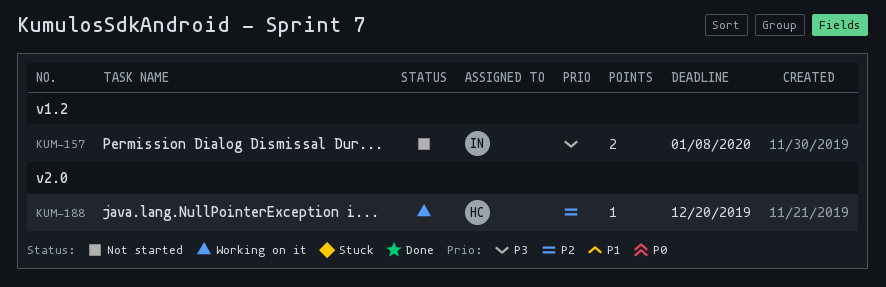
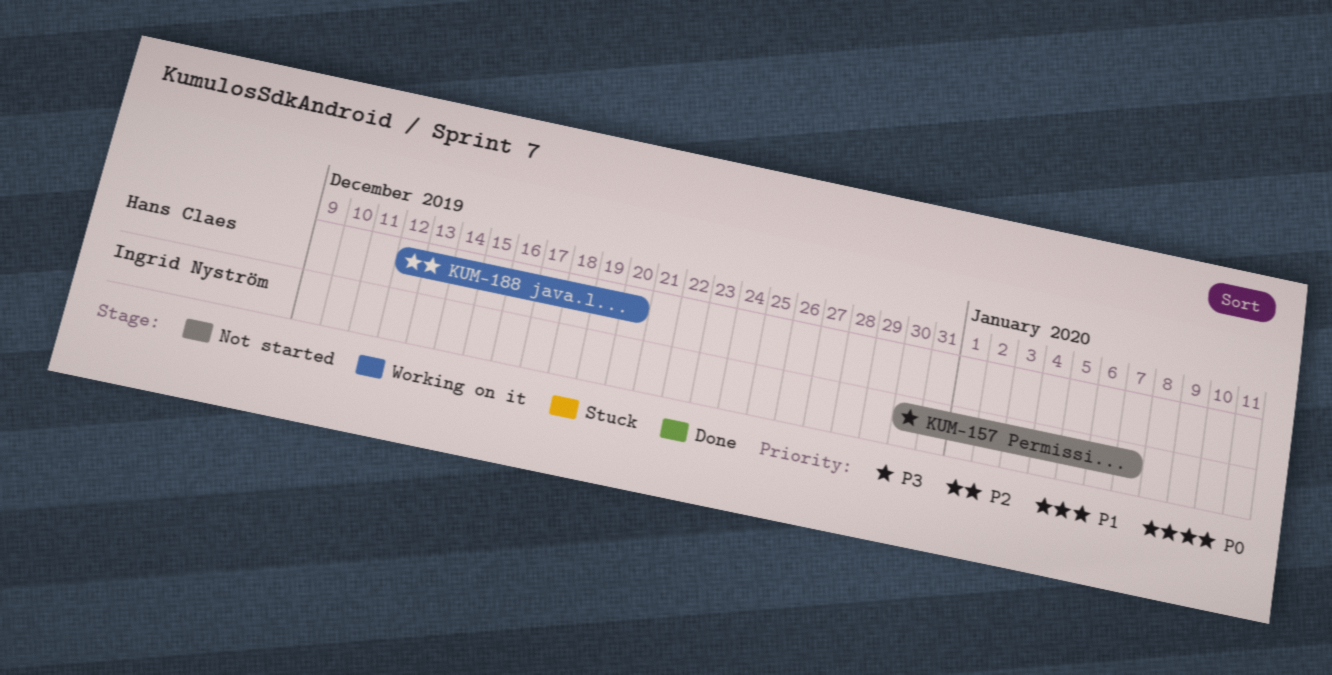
KUM-157, due: Jan 8 -> Jan 7

